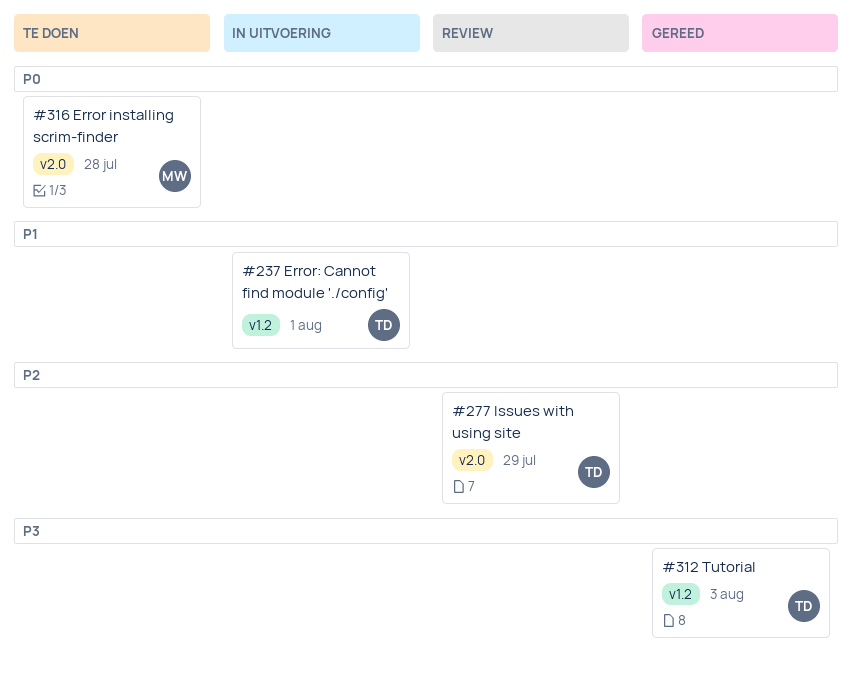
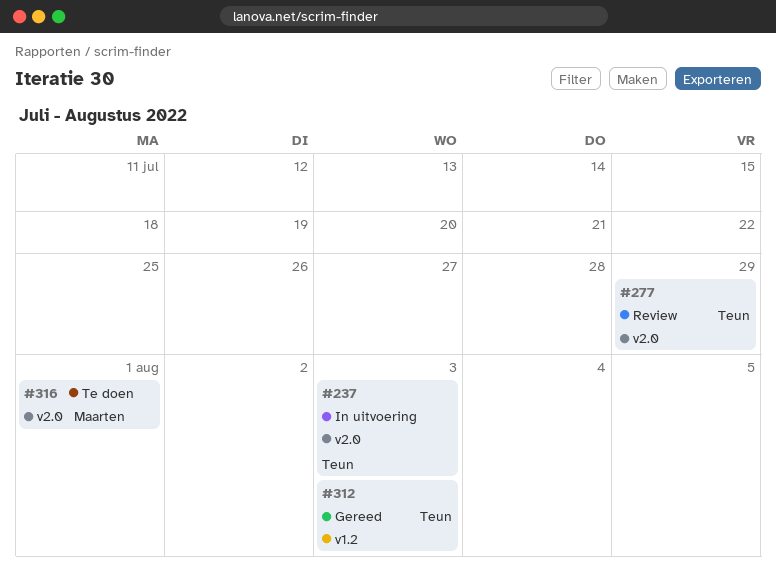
#237, label: v1.2 -> v2.0
#237, due: Aug 1 -> Aug 3
#316, due: Jul 28 -> Aug 1

